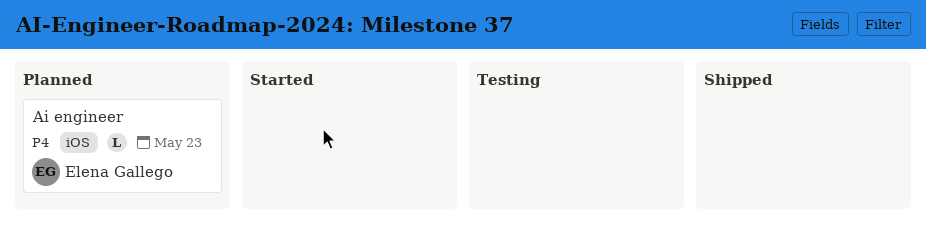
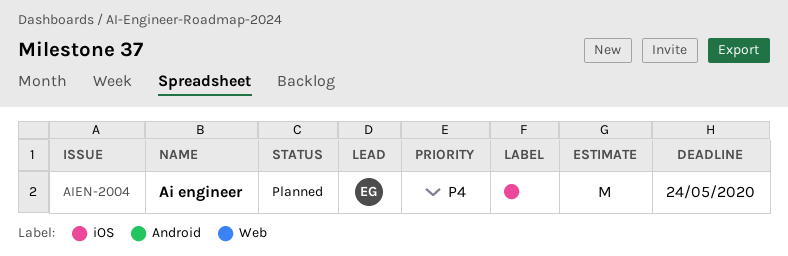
Ai engineer, estimate: L -> M
Ai engineer, due: May 23 -> May 24

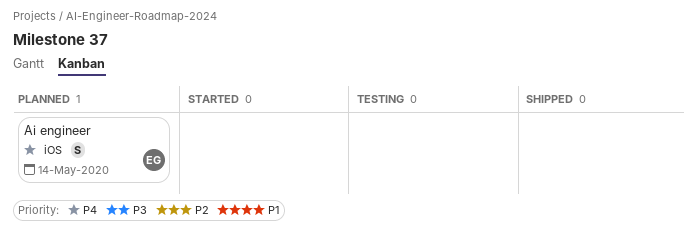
Ai engineer, estimate: M -> S
Ai engineer, due: May 24 -> May 14

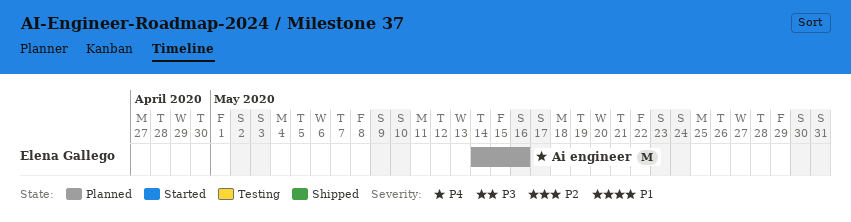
Ai engineer, estimate: S -> M
Ai engineer, due: May 14 -> May 16

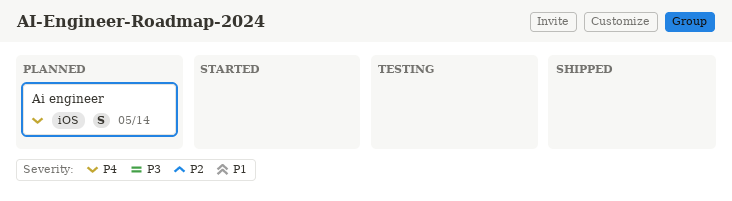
Ai engineer, estimate: M -> S
Ai engineer, due: May 16 -> May 14

